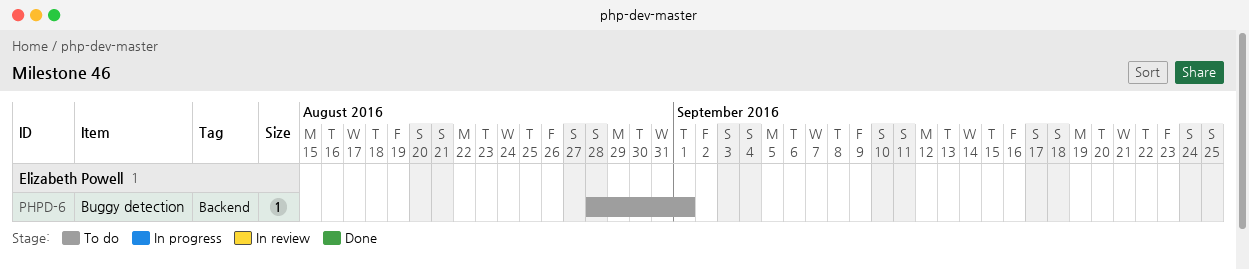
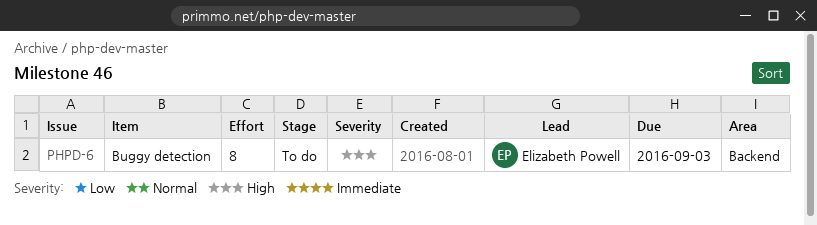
PHPD-6, estimate: 1 -> 8
PHPD-6, due: Sep 1 -> Sep 3

